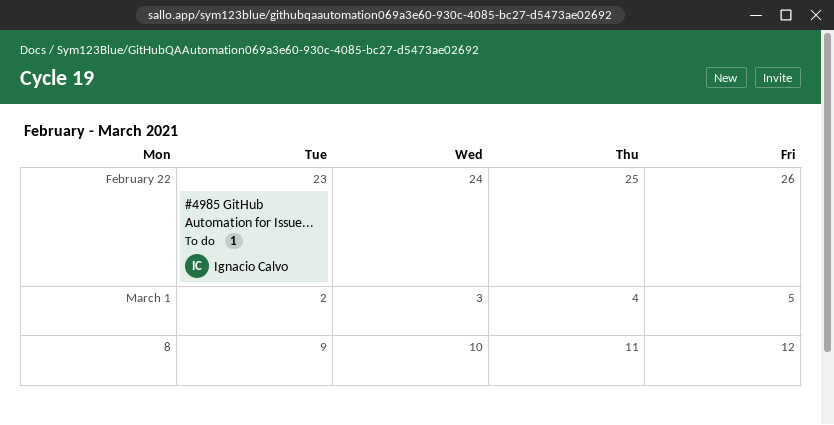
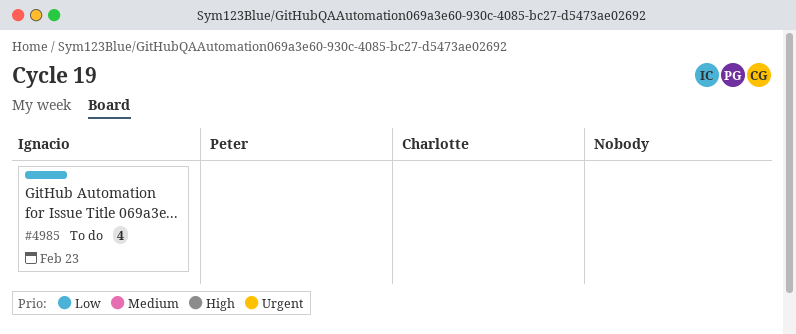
#4985, estimate: 1 -> 4

